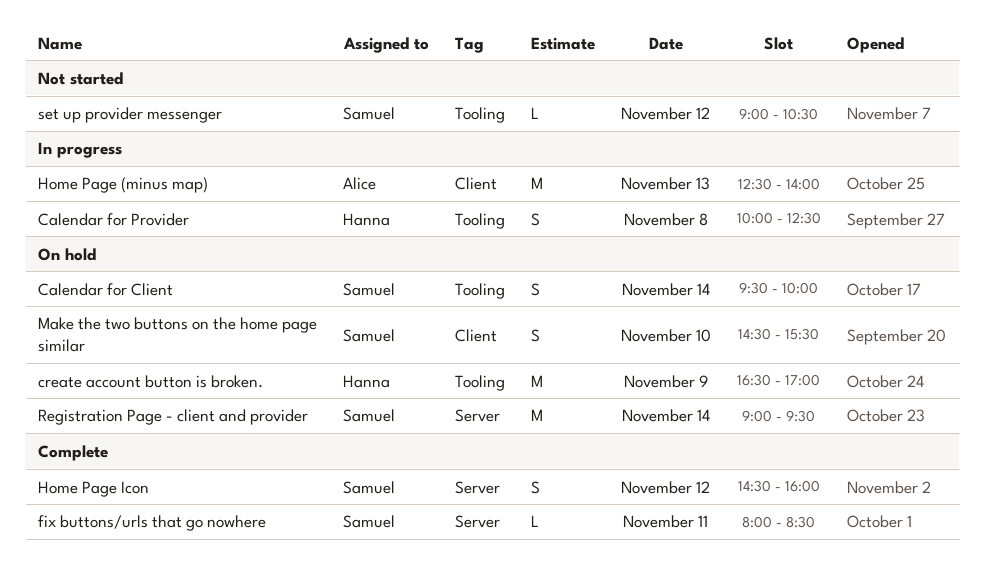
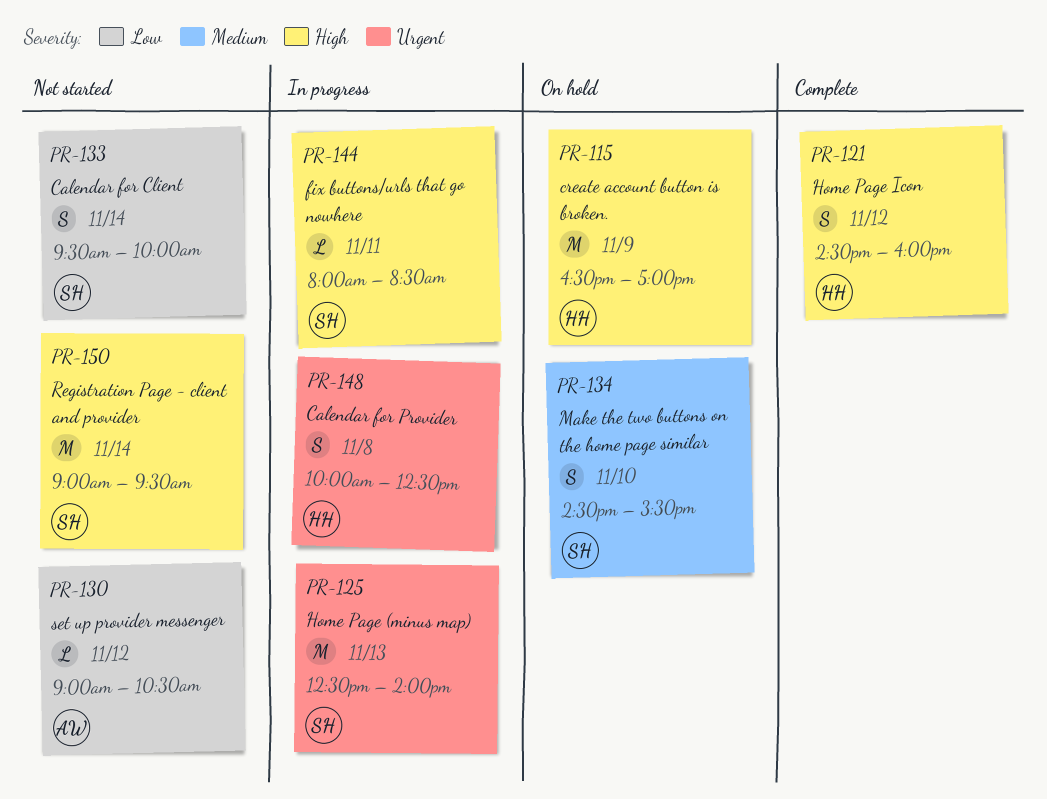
Calendar for Client, status: On hold -> Not started
fix buttons/urls that go nowhere, status: Complete -> In progress
Home Page (minus map), owner: Alice -> Samuel
Home Page Icon, owner: Samuel -> Hanna
Registration Page - client and provider, status: On hold -> Not started
set up provider messenger, owner: Samuel -> Alice

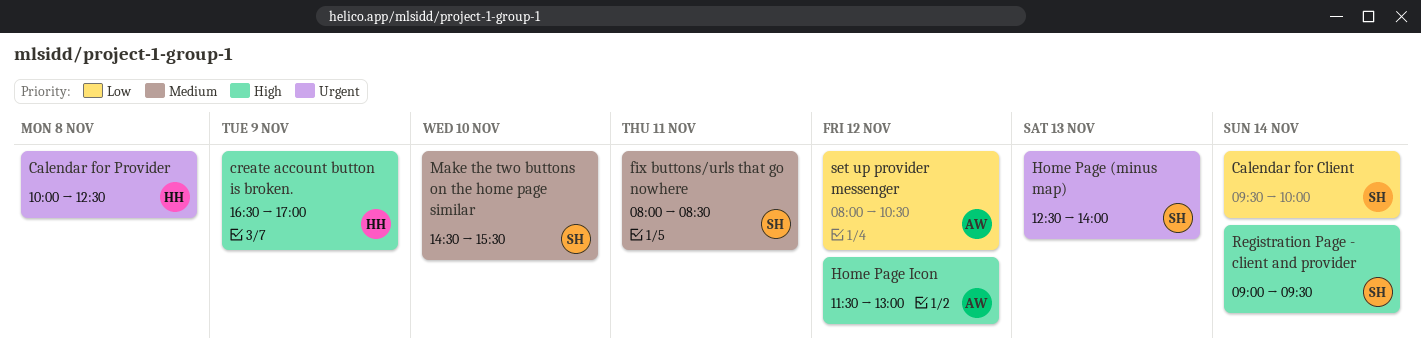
fix buttons/urls that go nowhere, priority: High -> Medium
Home Page Icon, owner: HH -> AW
Home Page Icon, begins: 14:30 -> 11:30
Home Page Icon, ends: 16:00 -> 13:00
set up provider messenger, begins: 09:00 -> 08:00

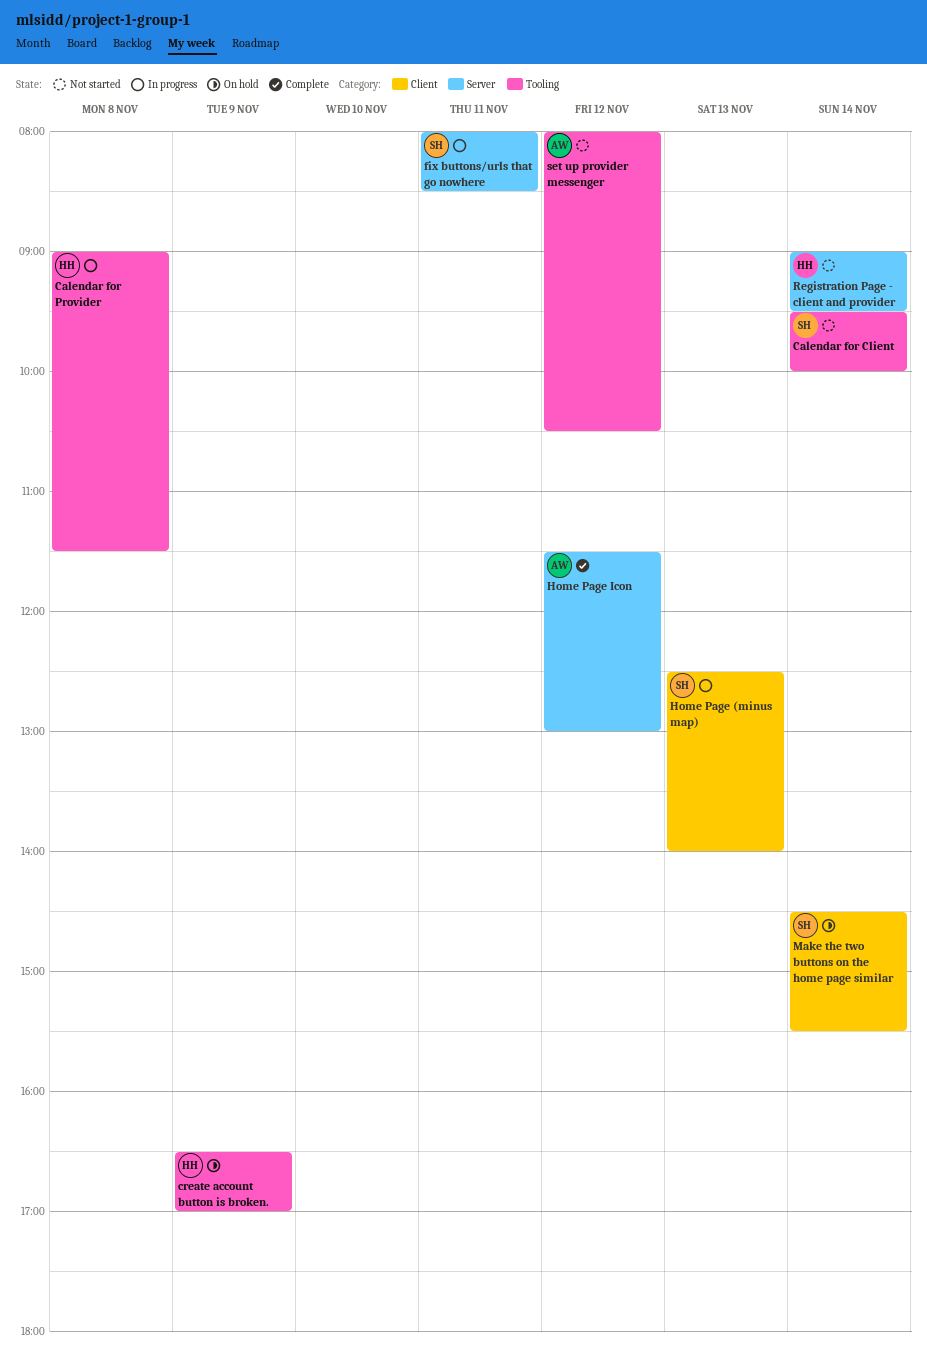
Calendar for Provider, begins: 10:00 -> 09:00
Calendar for Provider, ends: 12:30 -> 11:30
Make the two buttons on the home page similar, day: Nov 10 -> Nov 14
Registration Page - client and provider, owner: SH -> HH

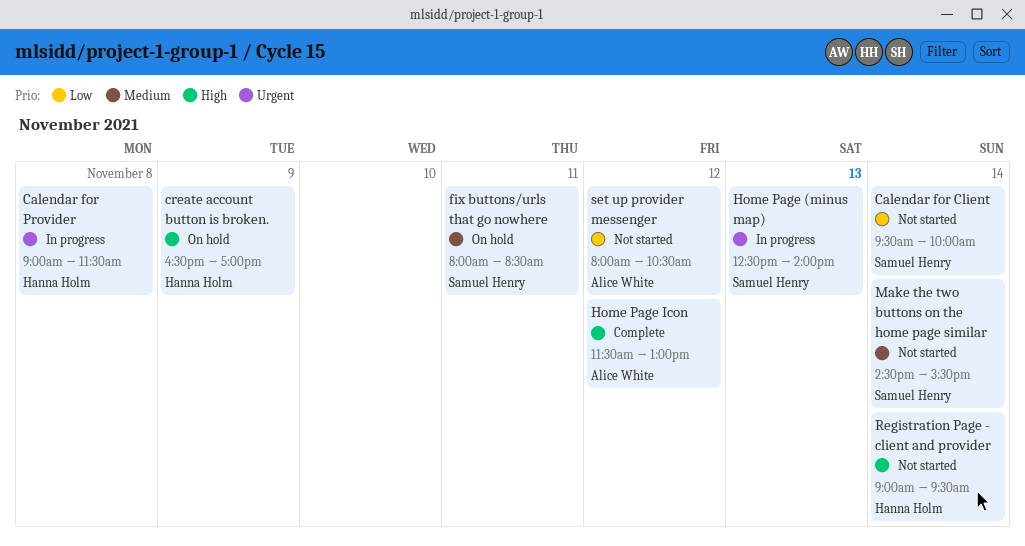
fix buttons/urls that go nowhere, status: In progress -> On hold
Make the two buttons on the home page similar, status: On hold -> Not started

